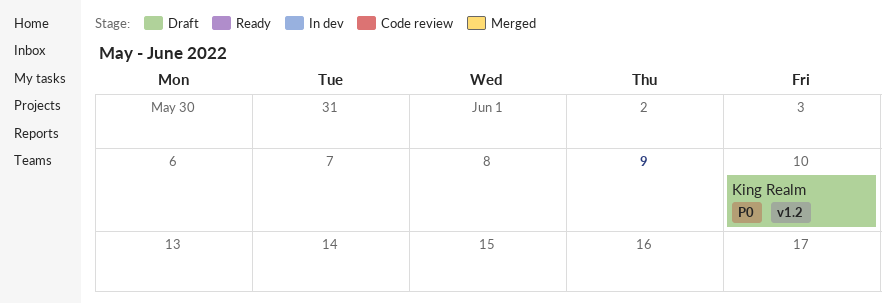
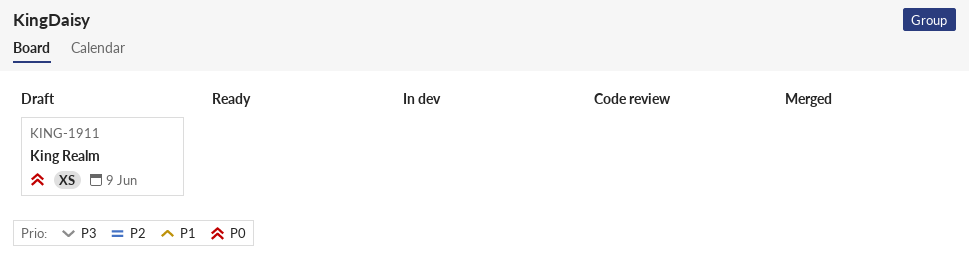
King Realm, due: Jun 10 -> Jun 9

